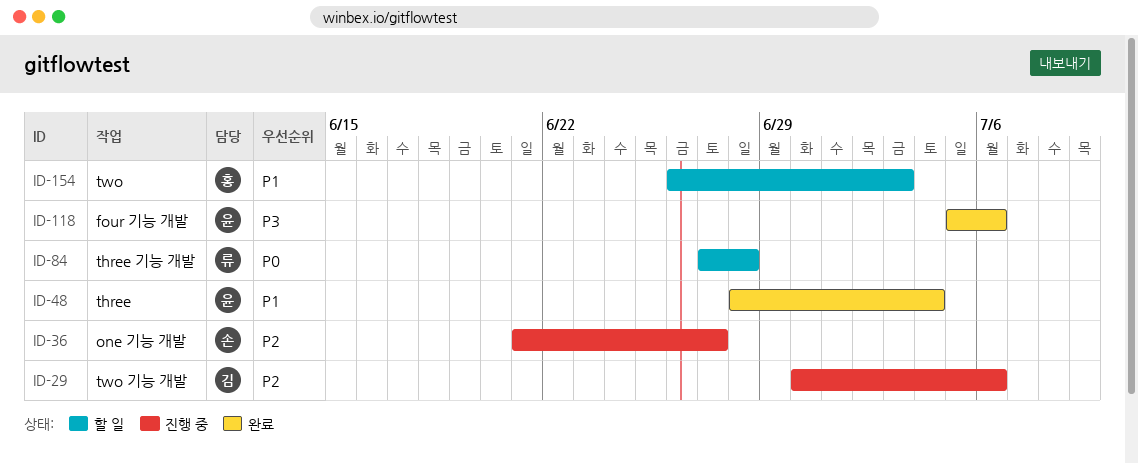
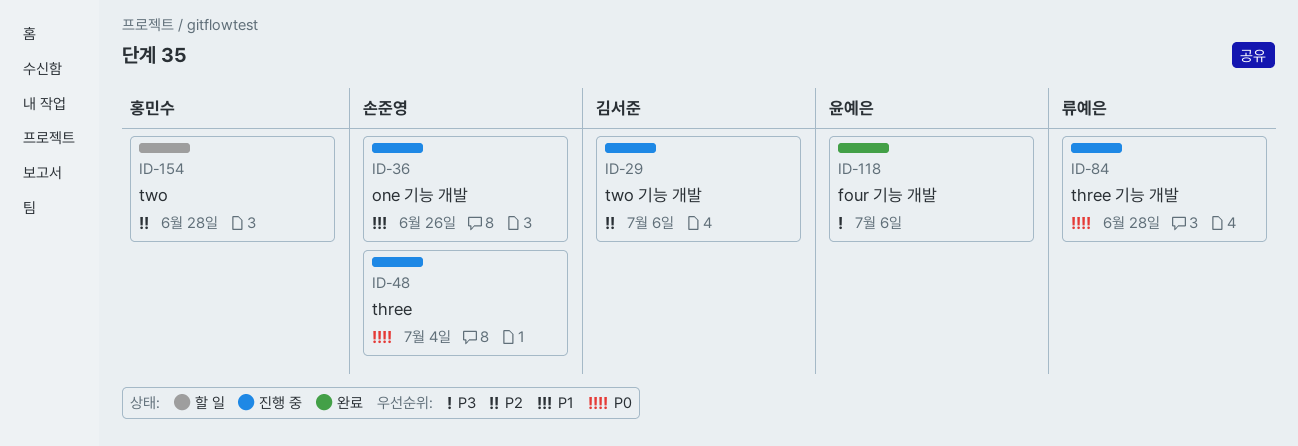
ID-36, priority: P2 -> P1
ID-36, due: Jun 27 -> Jun 26
ID-48, status: 완료 -> 진행 중
ID-48, owner: 윤예은 -> 손준영
ID-48, priority: P1 -> P0
ID-84, status: 할 일 -> 진행 중
ID-154, priority: P1 -> P2
ID-154, due: Jul 3 -> Jun 28

